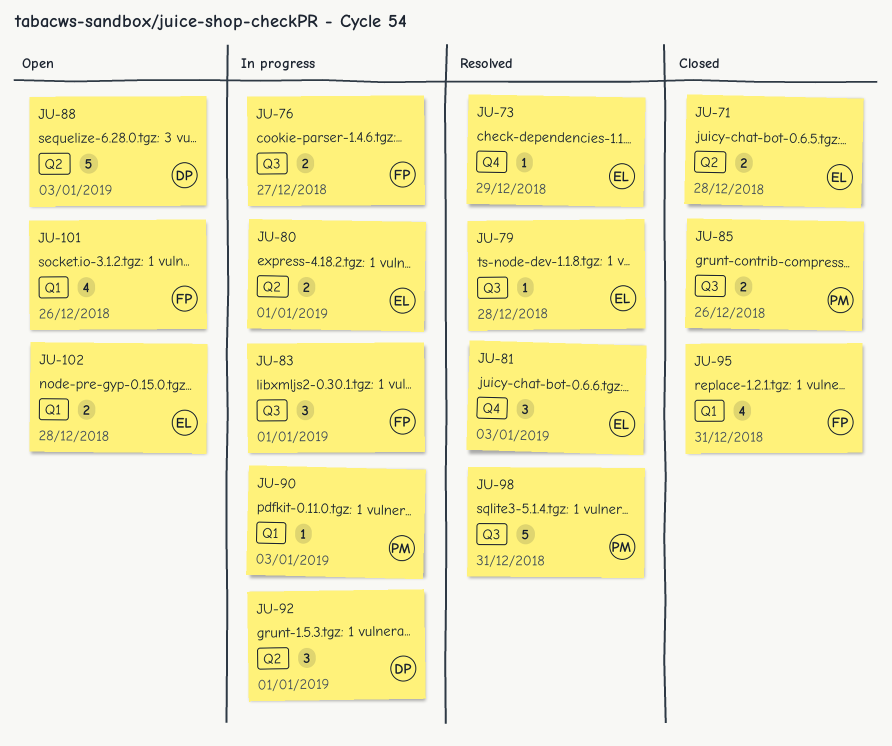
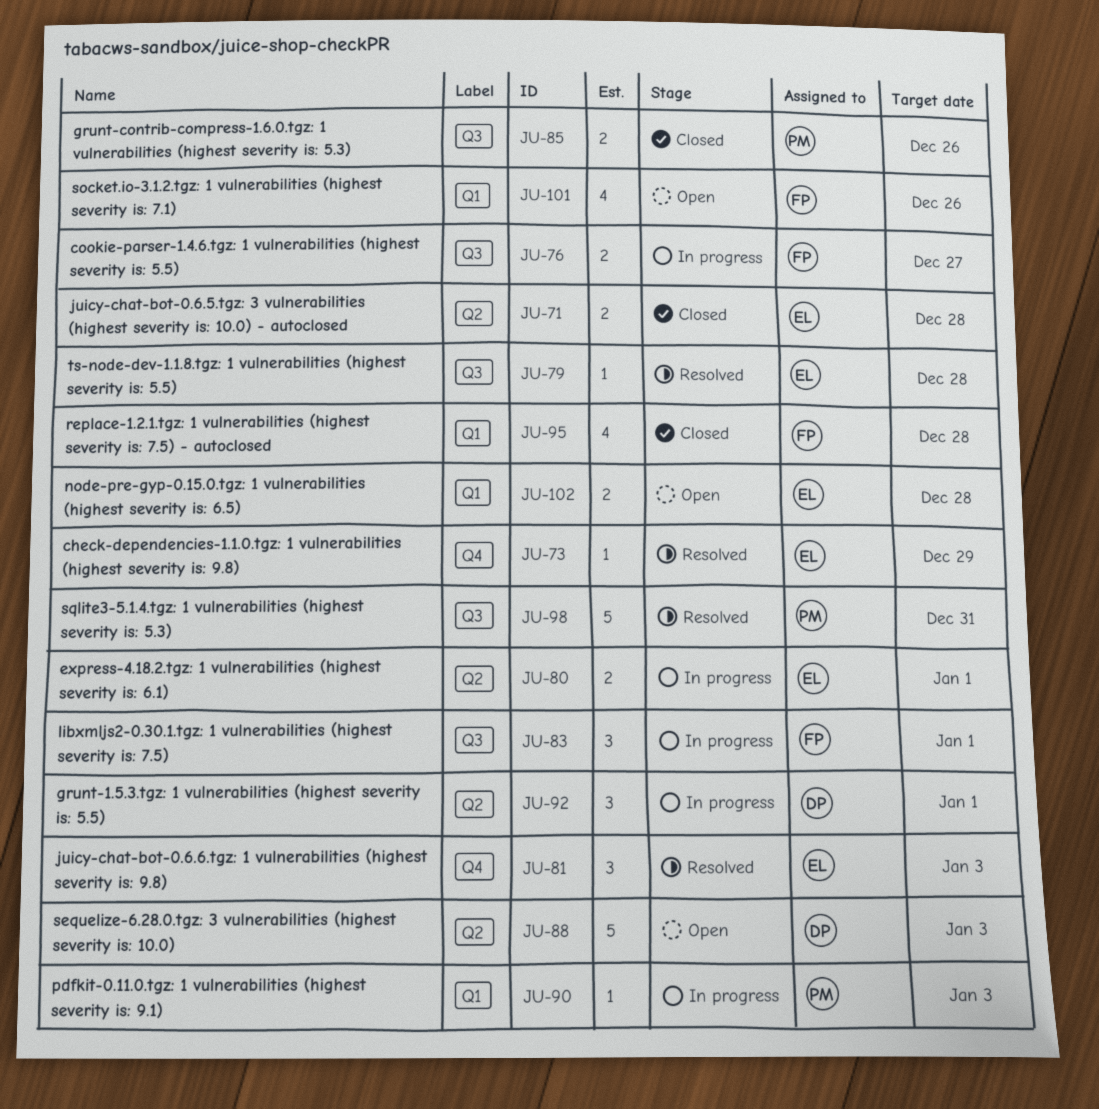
JU-95, due: Dec 31 -> Dec 28

